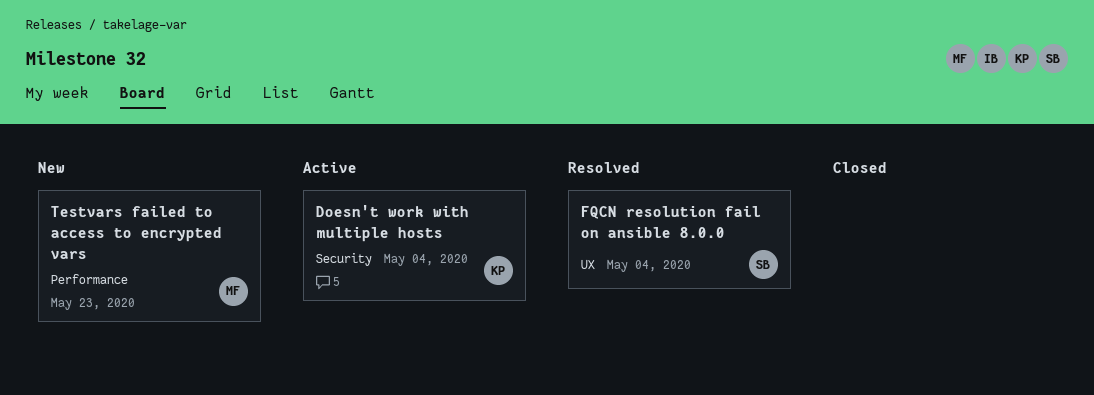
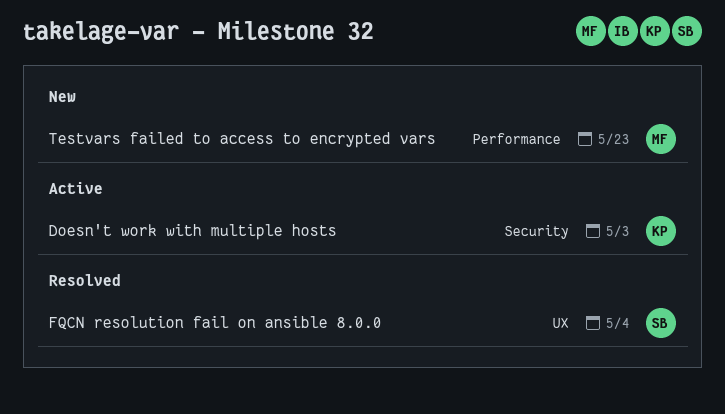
Doesn't work with multiple hosts, due: May 4 -> May 3

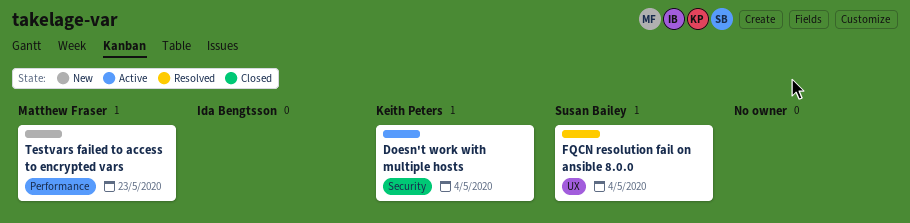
Doesn't work with multiple hosts, due: May 3 -> May 4

